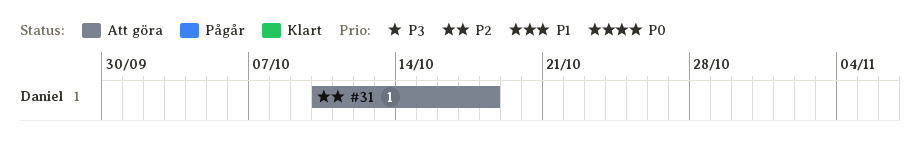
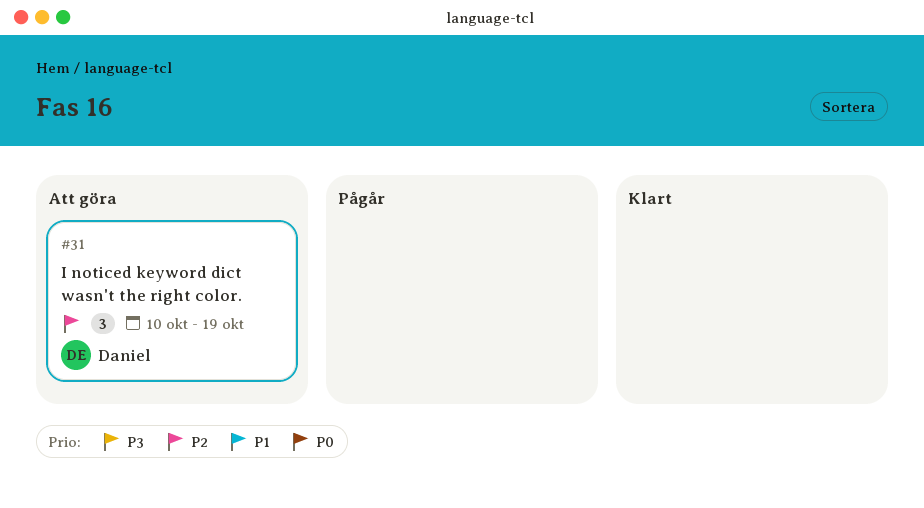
#31, estimate: 1 -> 3
#31, due: Oct 18 -> Oct 19

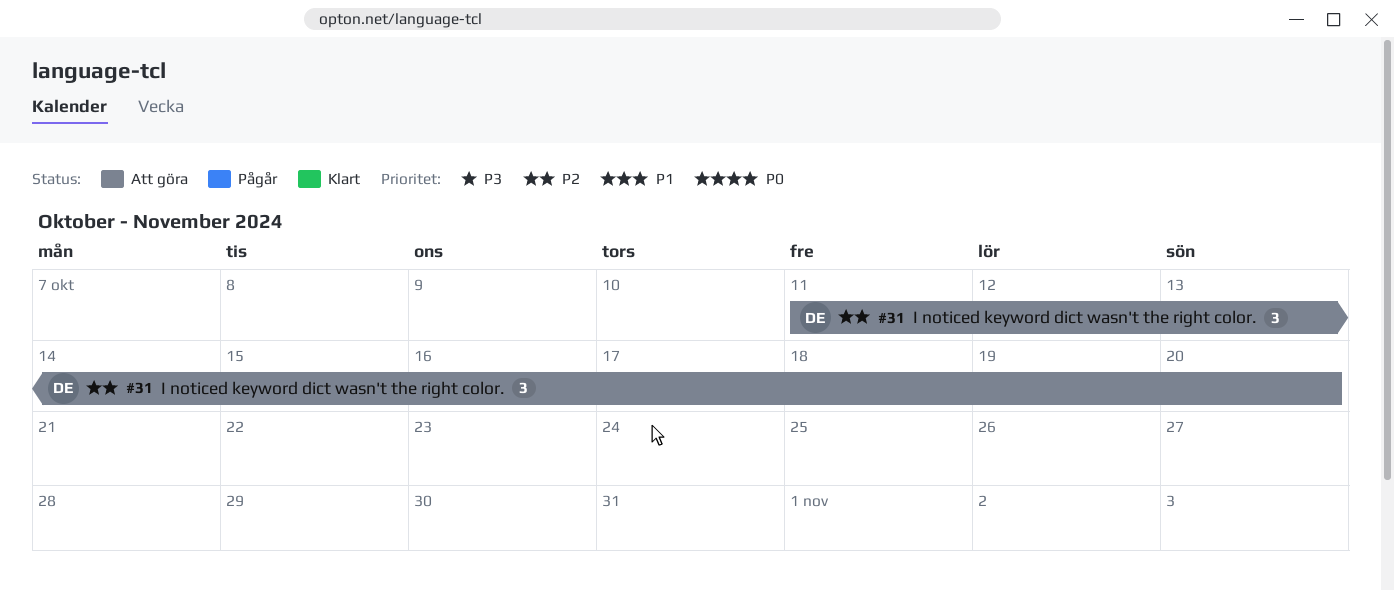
#31, start: Oct 10 -> Oct 11
#31, due: Oct 19 -> Oct 20

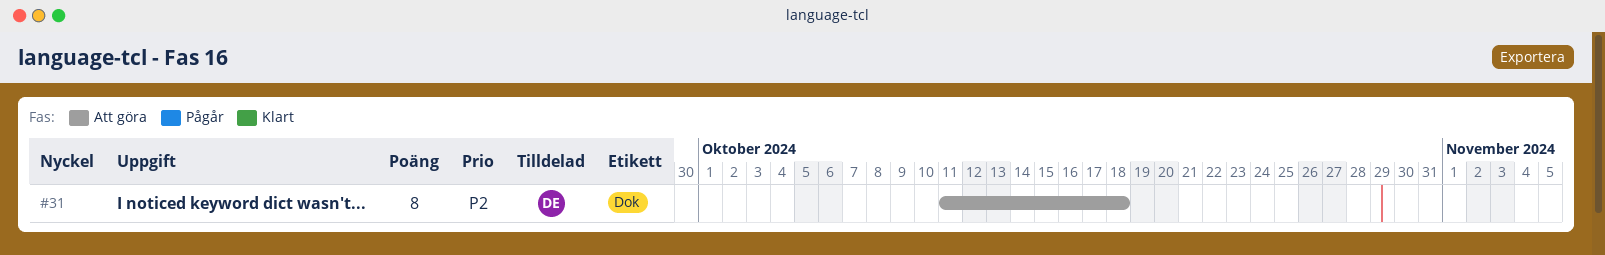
#31, estimate: 3 -> 8
#31, due: Oct 20 -> Oct 18

